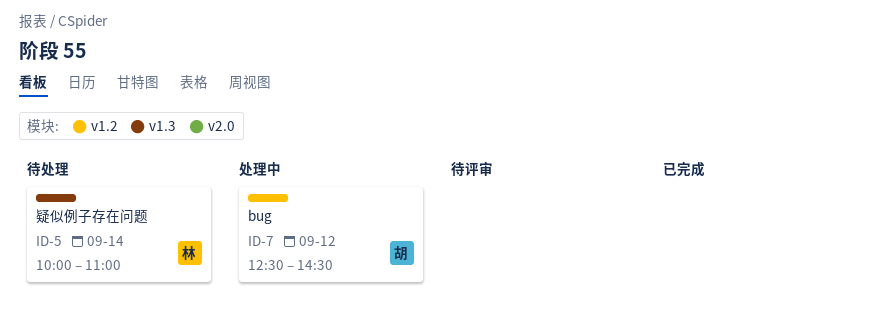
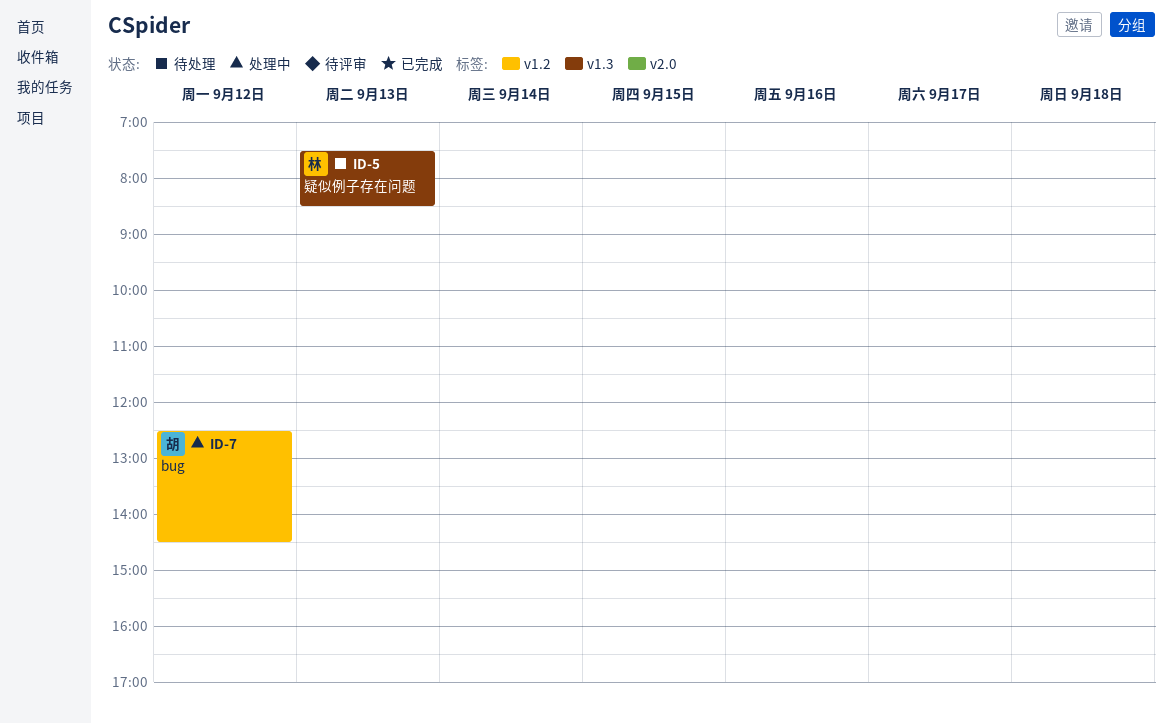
ID-5, day: Sep 14 -> Sep 13
ID-5, begins: 10:00 -> 07:30
ID-5, ends: 11:00 -> 08:30

